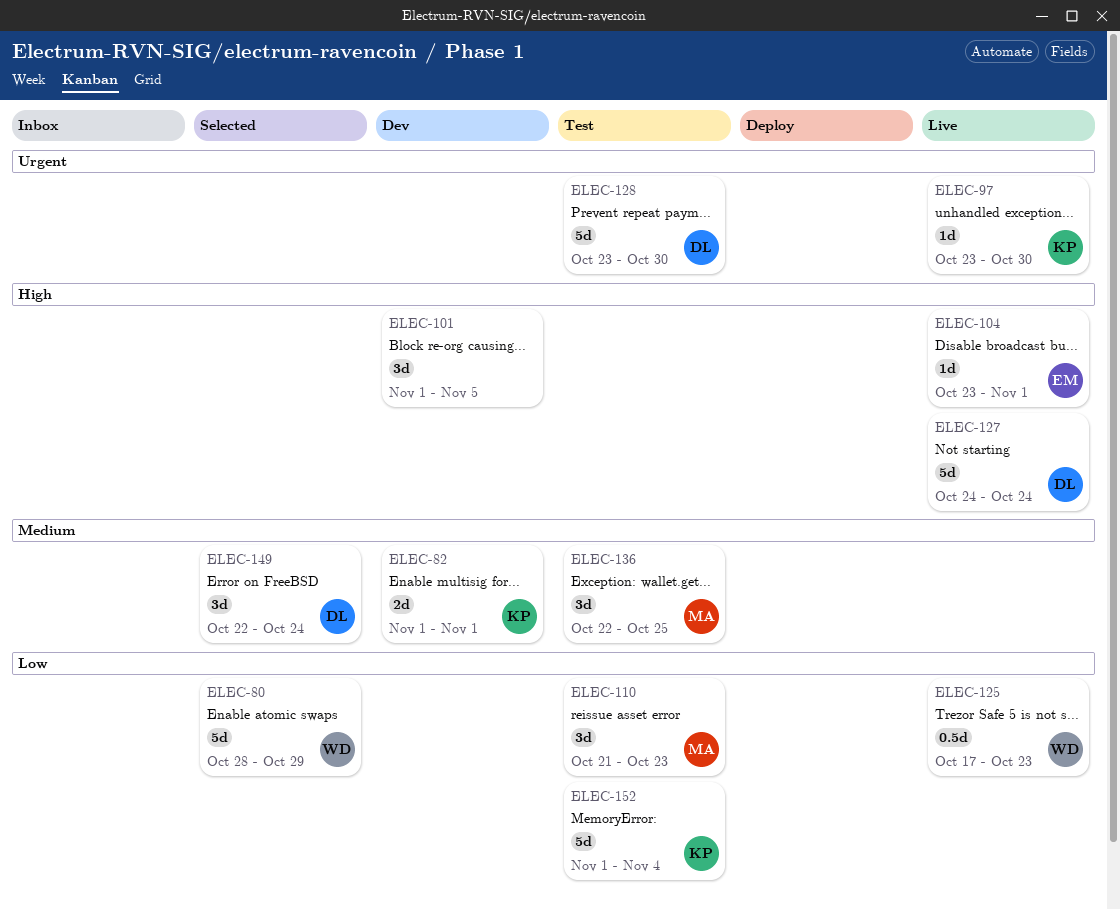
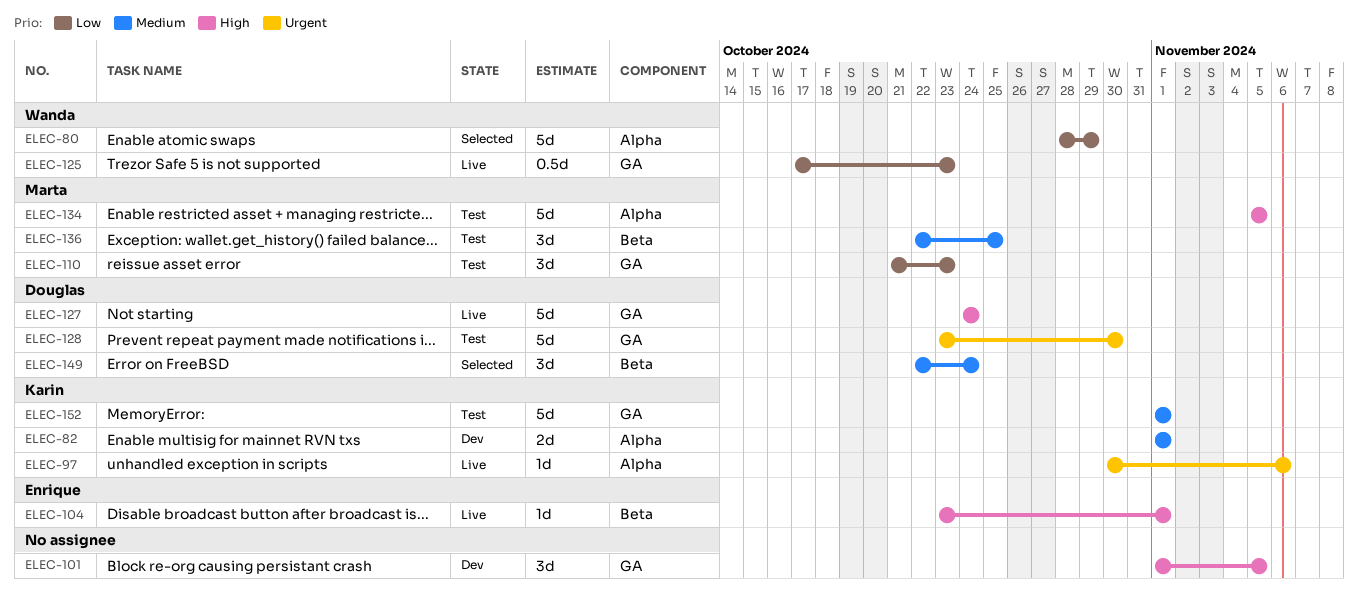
ELEC-97, start: Oct 23 -> Oct 30
ELEC-97, due: Oct 30 -> Nov 6
ELEC-134: none -> present
ELEC-152, priority: Low -> Medium
ELEC-152, due: Nov 4 -> Nov 1

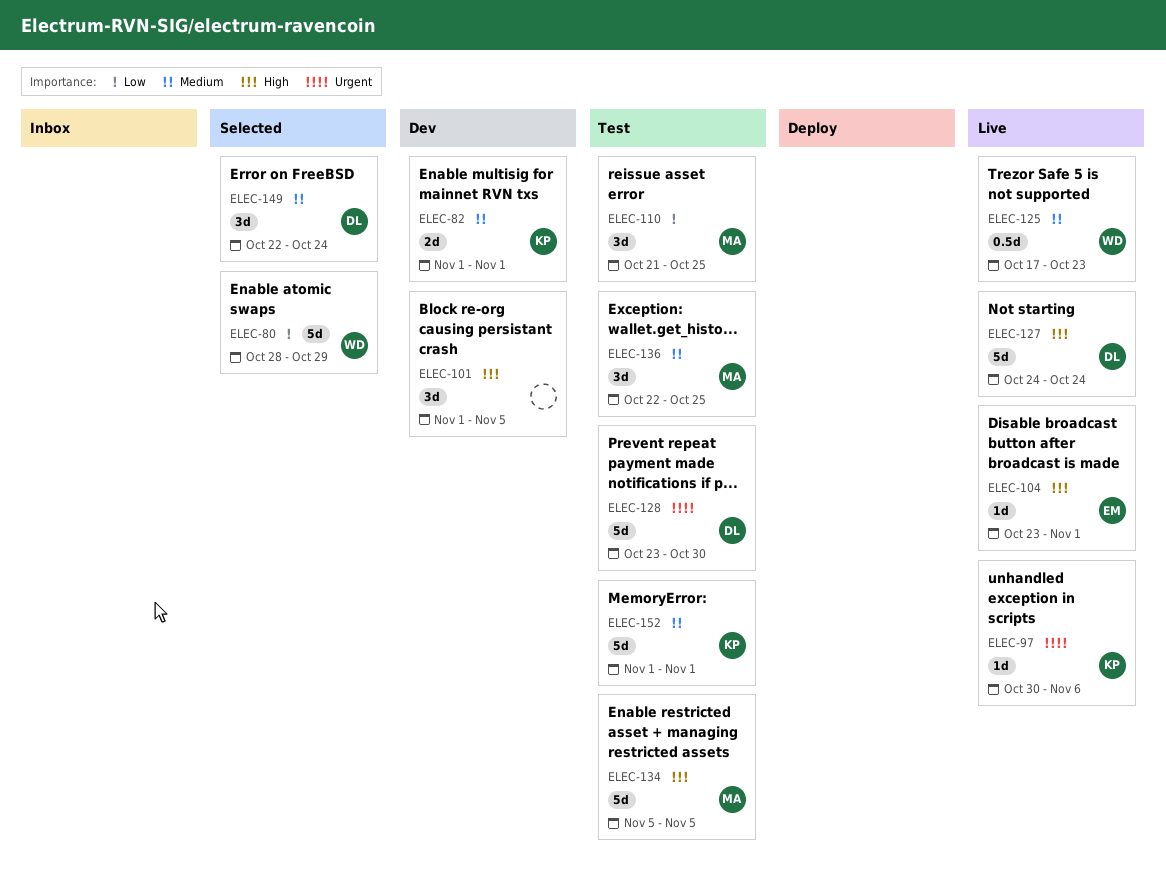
ELEC-110, due: Oct 23 -> Oct 25
ELEC-125, priority: Low -> Medium

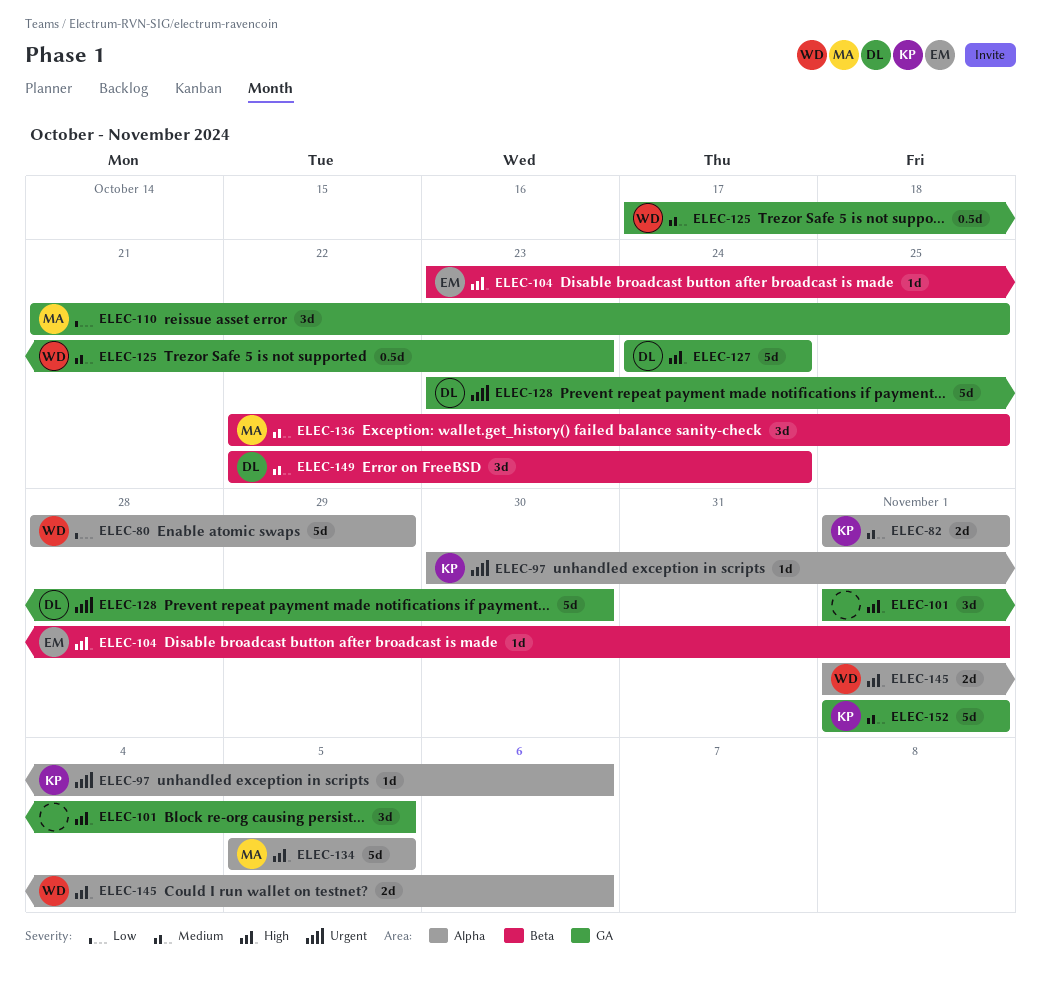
ELEC-145: none -> present

